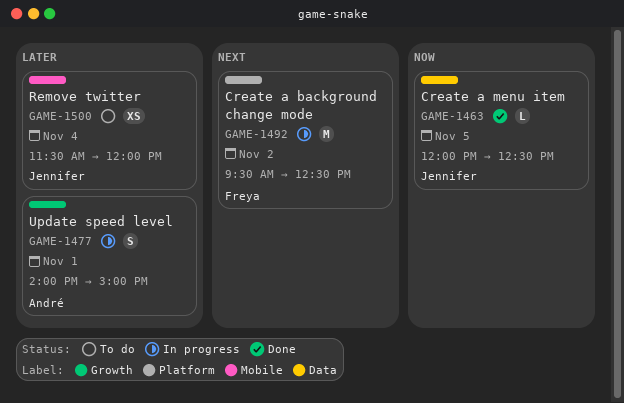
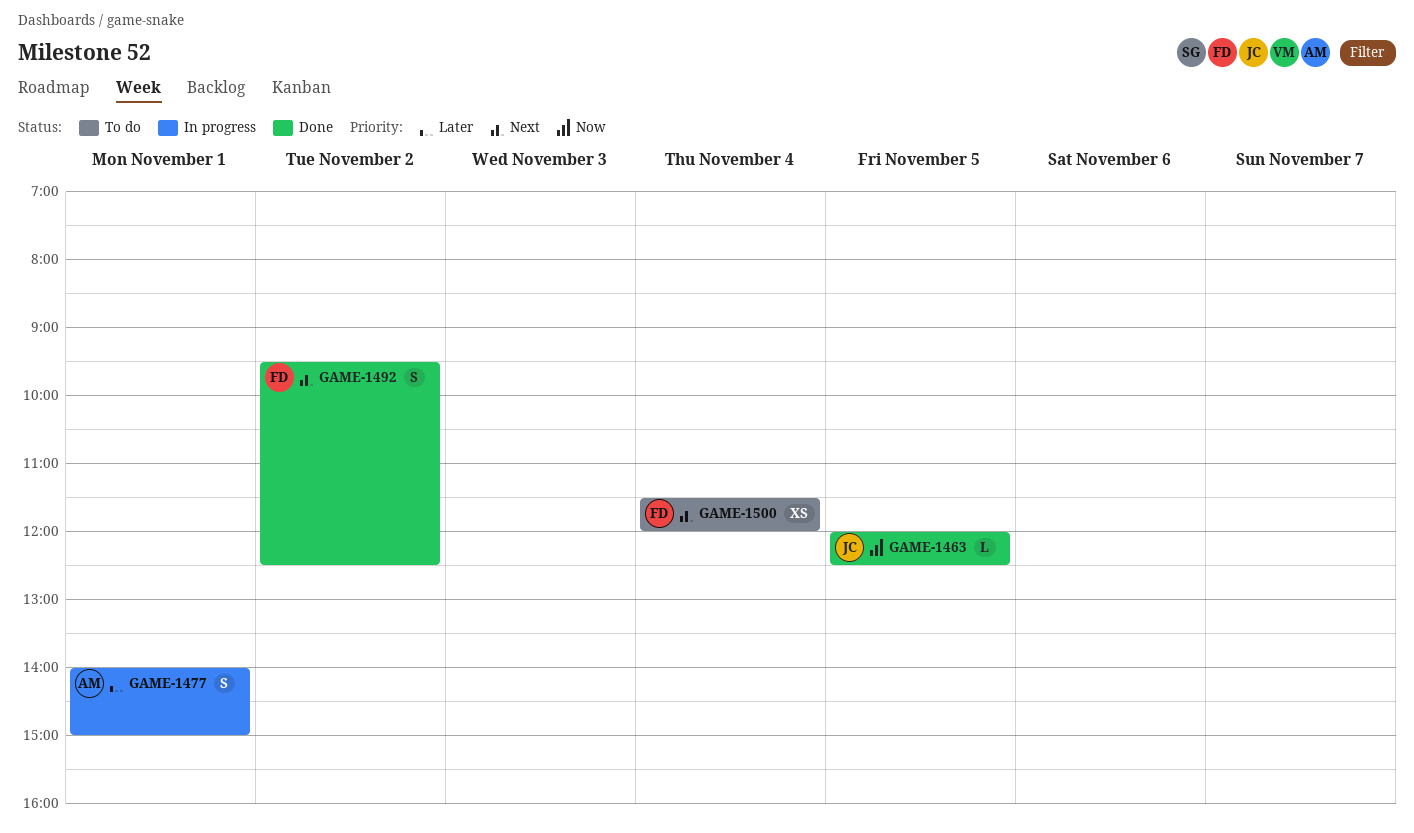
GAME-1492, status: In progress -> Done
GAME-1492, estimate: M -> S
GAME-1500, owner: Jennifer -> Freya
GAME-1500, priority: Later -> Next

